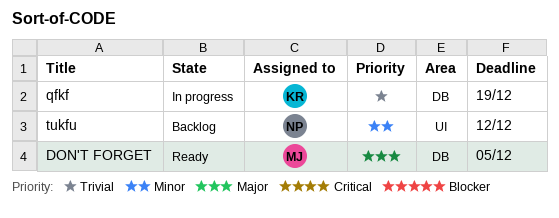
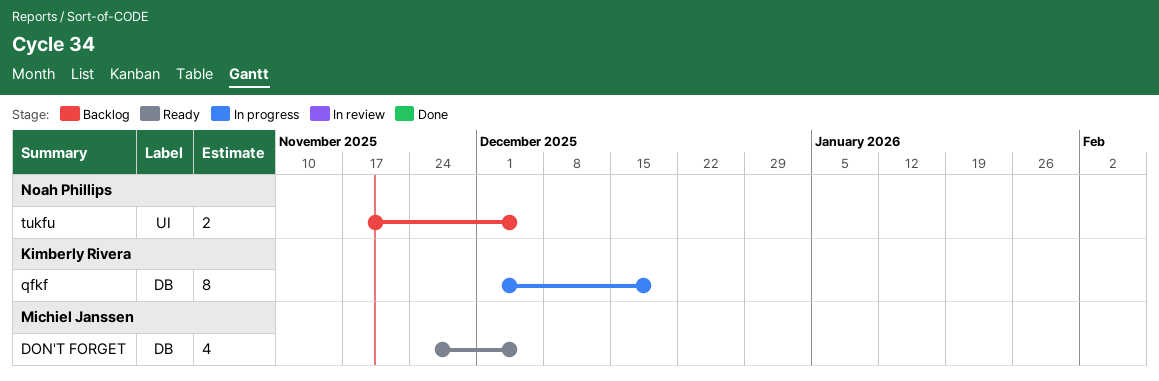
tukfu, due: Dec 12 -> Dec 5

